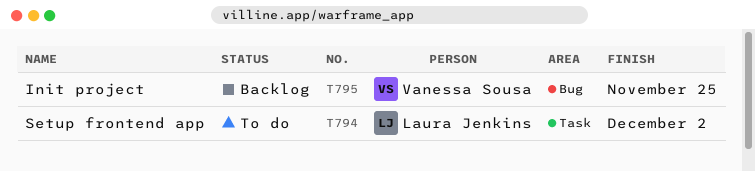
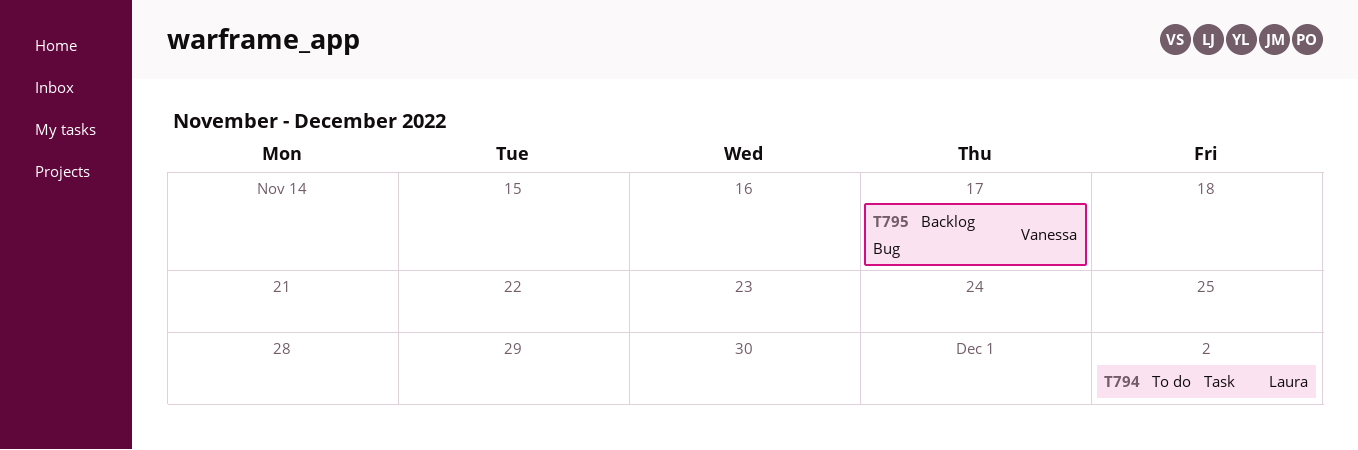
T795, due: Nov 25 -> Nov 17

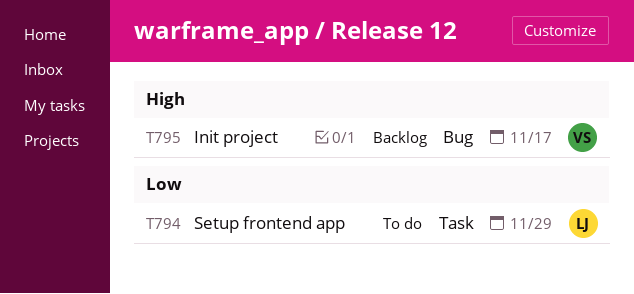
T794, due: Dec 2 -> Nov 29

